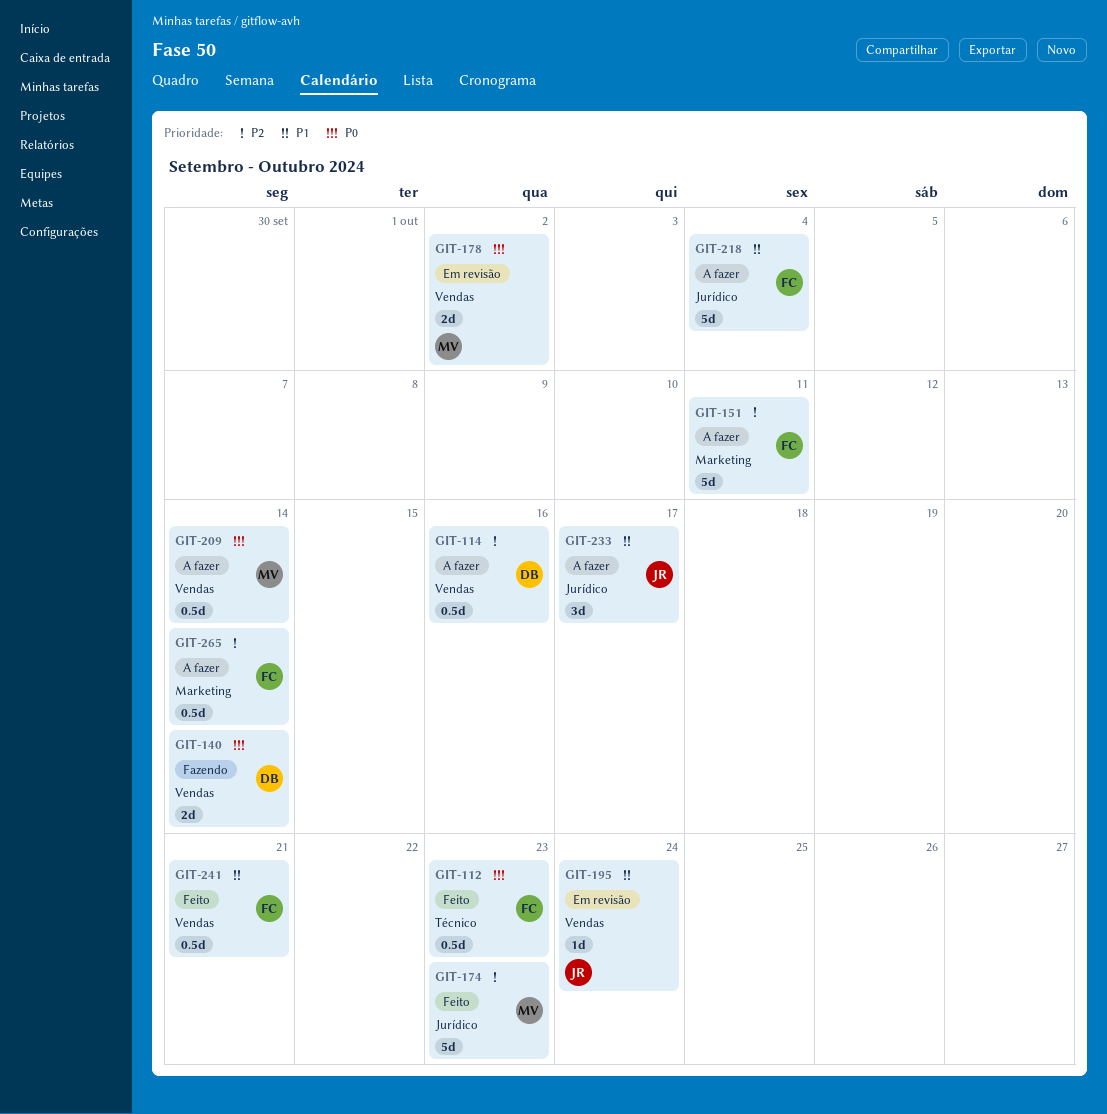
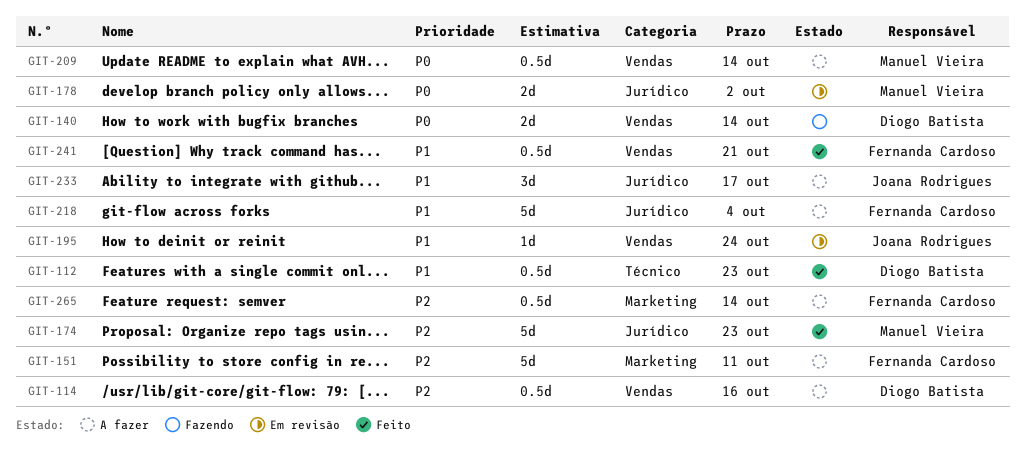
GIT-112, owner: Fernanda Cardoso -> Diogo Batista
GIT-112, priority: P0 -> P1
GIT-178, label: Vendas -> Jurídico

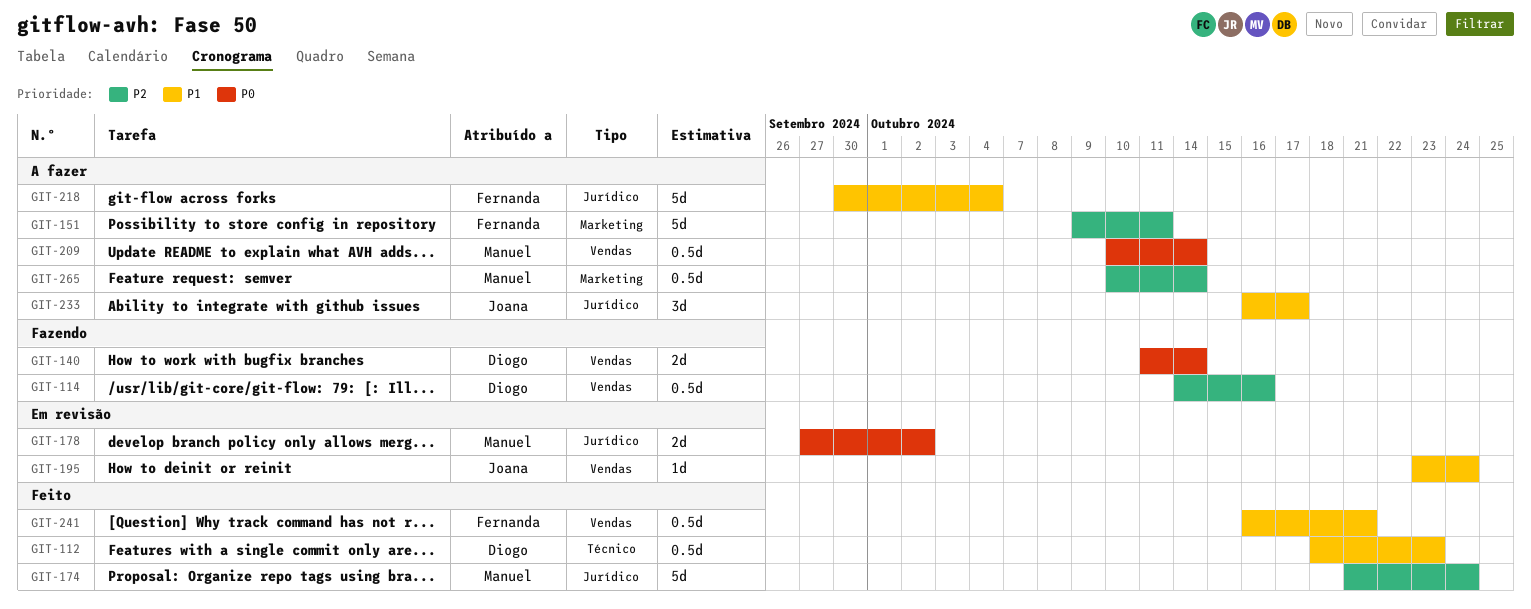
GIT-114, status: A fazer -> Fazendo
GIT-174, due: Oct 23 -> Oct 24
GIT-265, owner: Fernanda Cardoso -> Manuel Vieira

